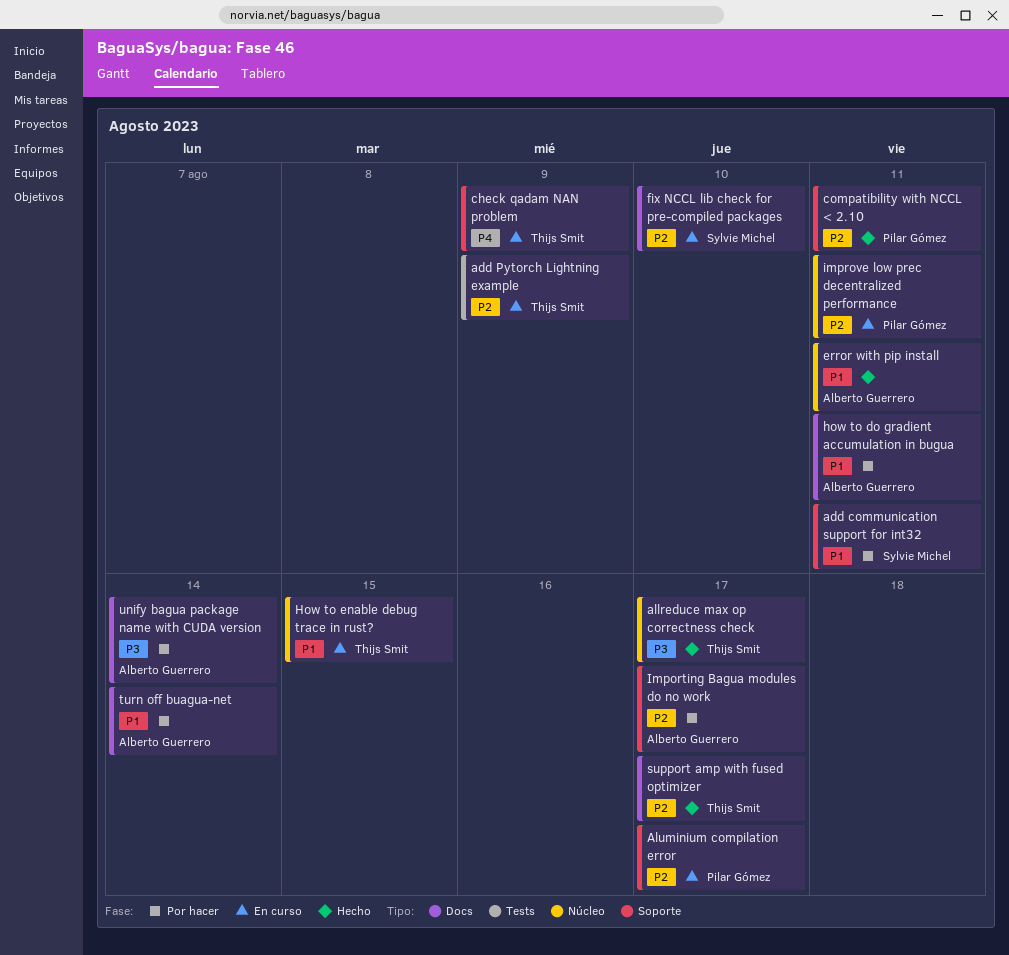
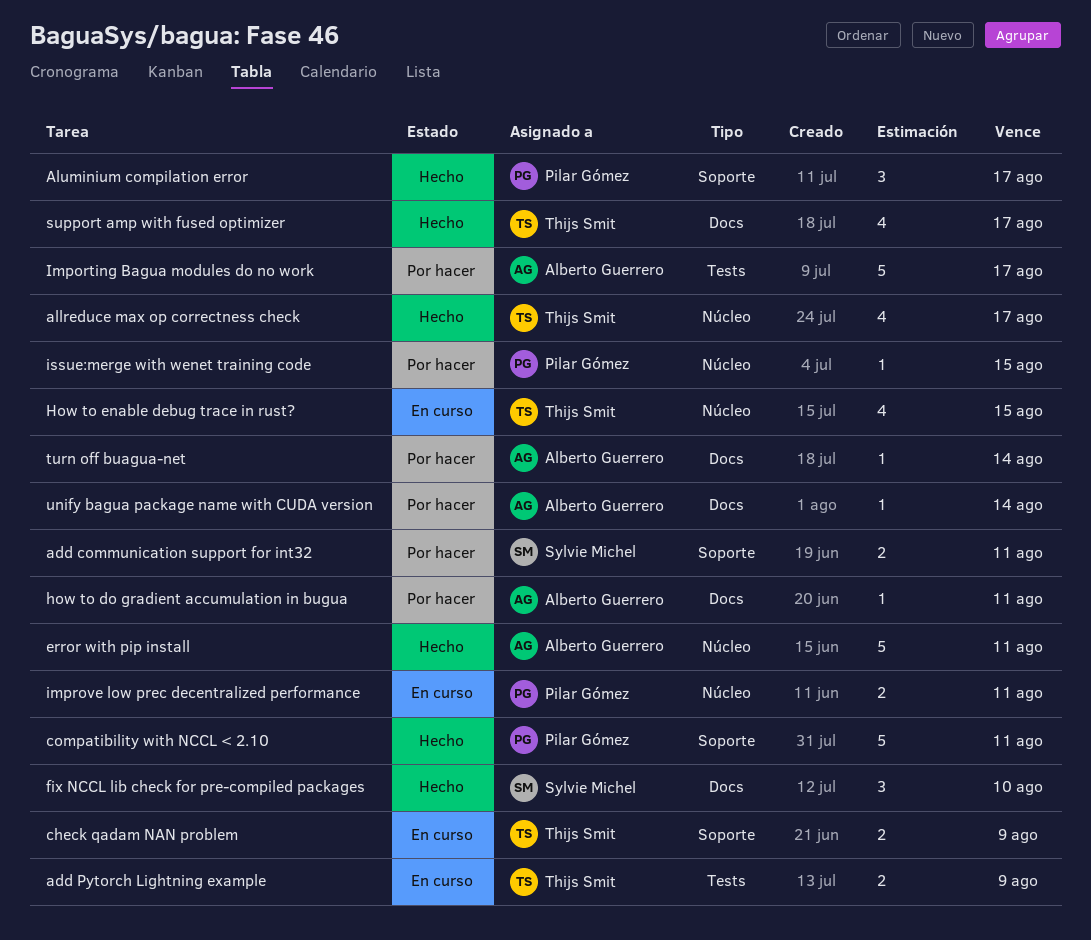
Aluminium compilation error, status: En curso -> Hecho
fix NCCL lib check for pre-compiled packages, status: En curso -> Hecho
Importing Bagua modules do no work, label: Soporte -> Tests
issue:merge with wenet training code: none -> present

